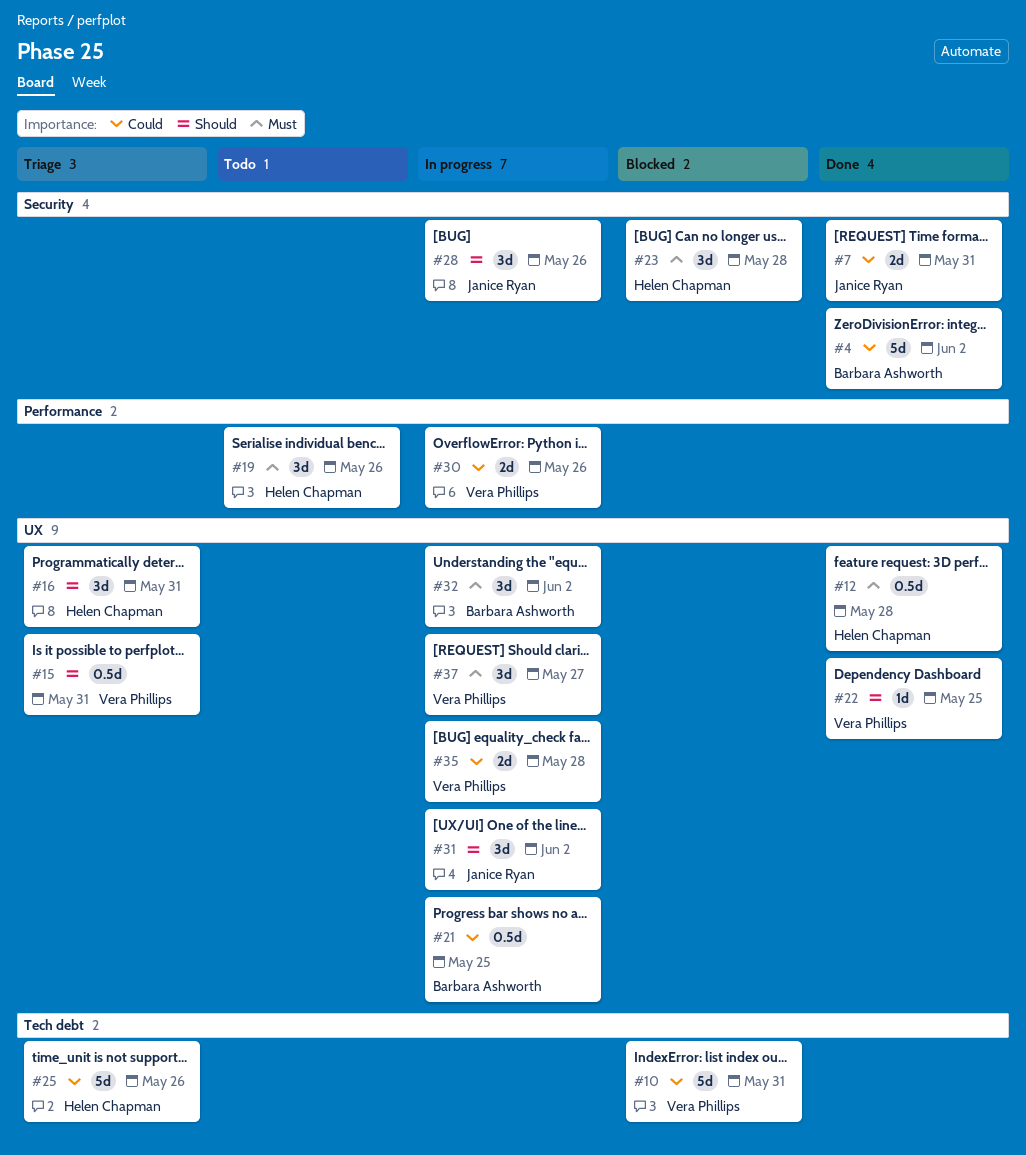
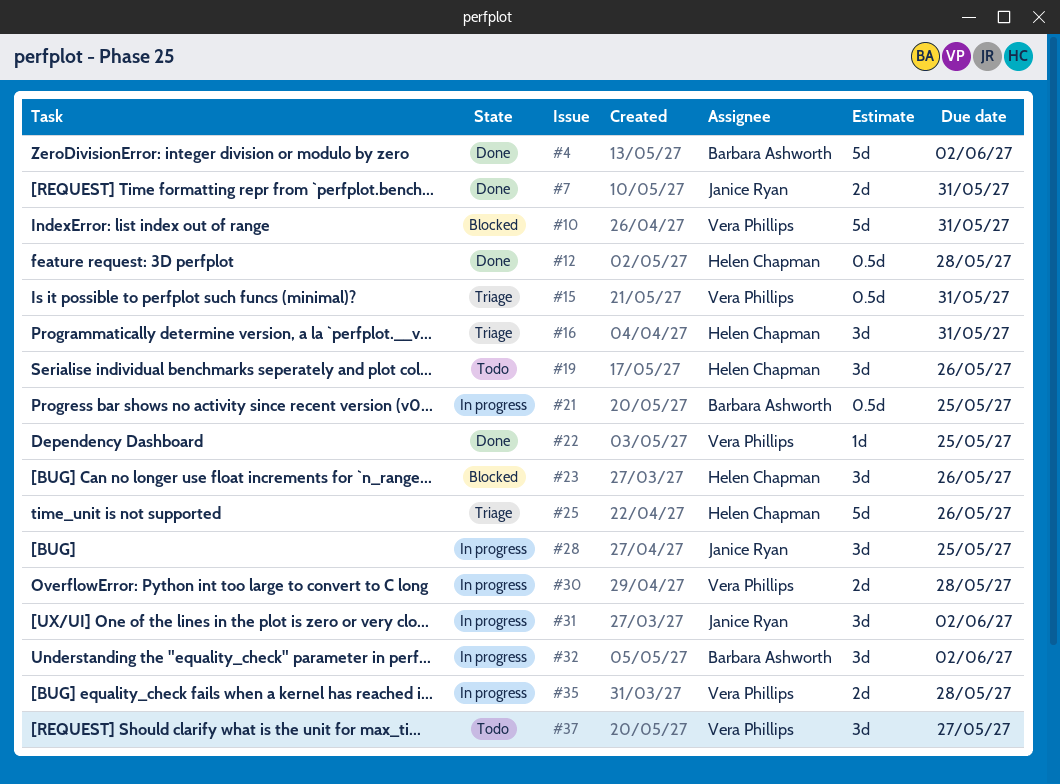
#23, due: May 28 -> May 26
#28, due: May 26 -> May 25
#30, due: May 26 -> May 28
#37, status: In progress -> Todo

